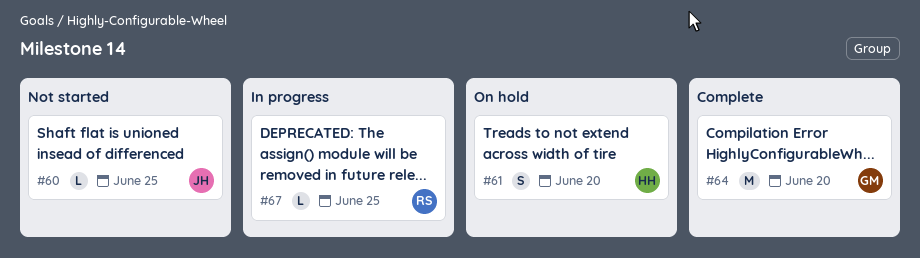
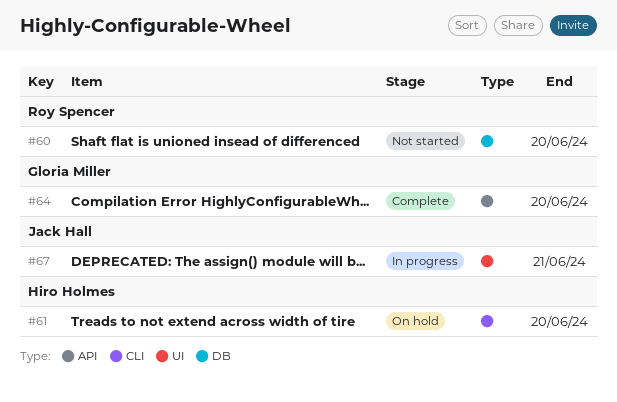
#60, owner: Jack Hall -> Roy Spencer
#60, due: Jun 25 -> Jun 20
#67, owner: Roy Spencer -> Jack Hall
#67, due: Jun 25 -> Jun 21

